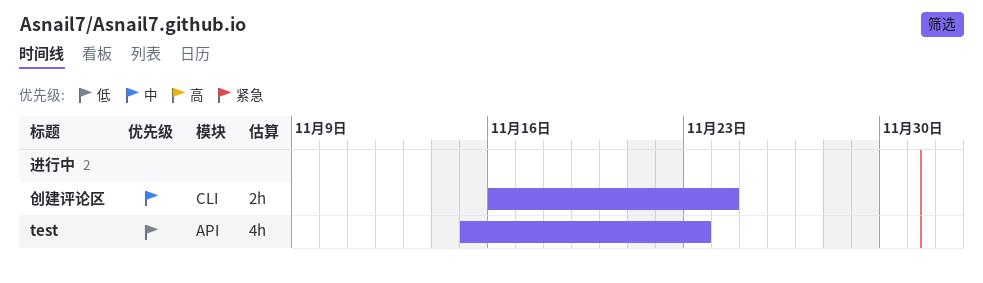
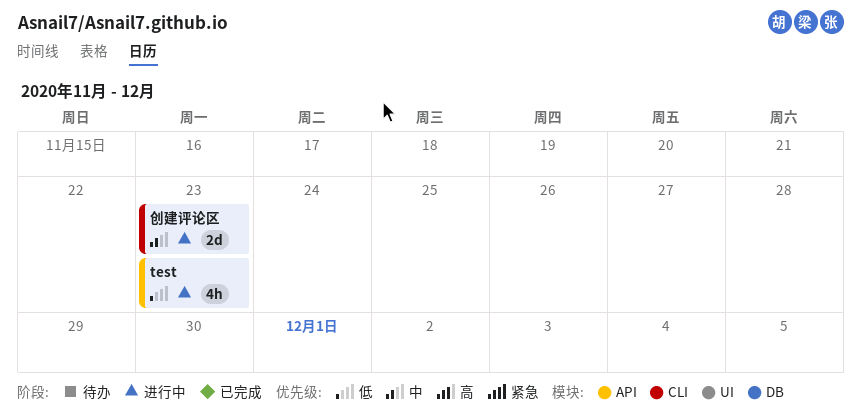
创建评论区, estimate: 2h -> 2d
创建评论区, due: Nov 24 -> Nov 23

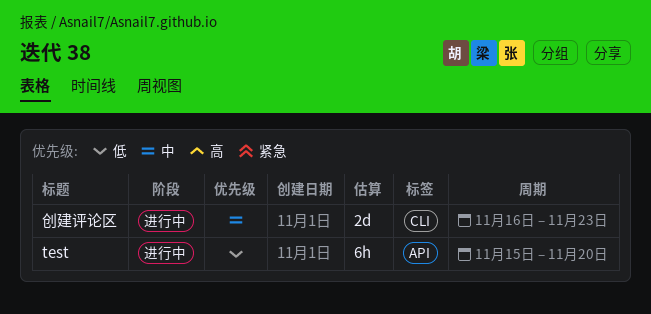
test, estimate: 4h -> 6h
test, due: Nov 23 -> Nov 20

